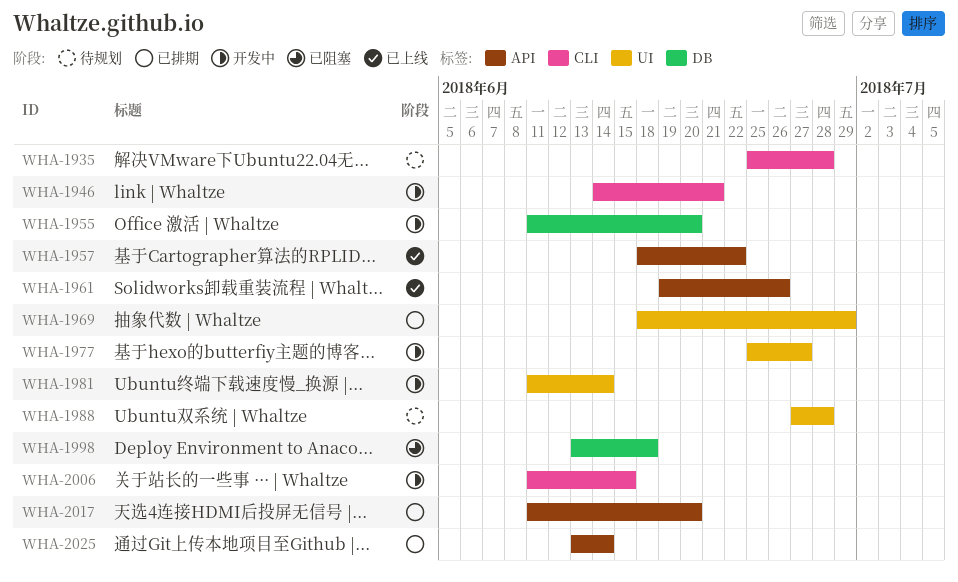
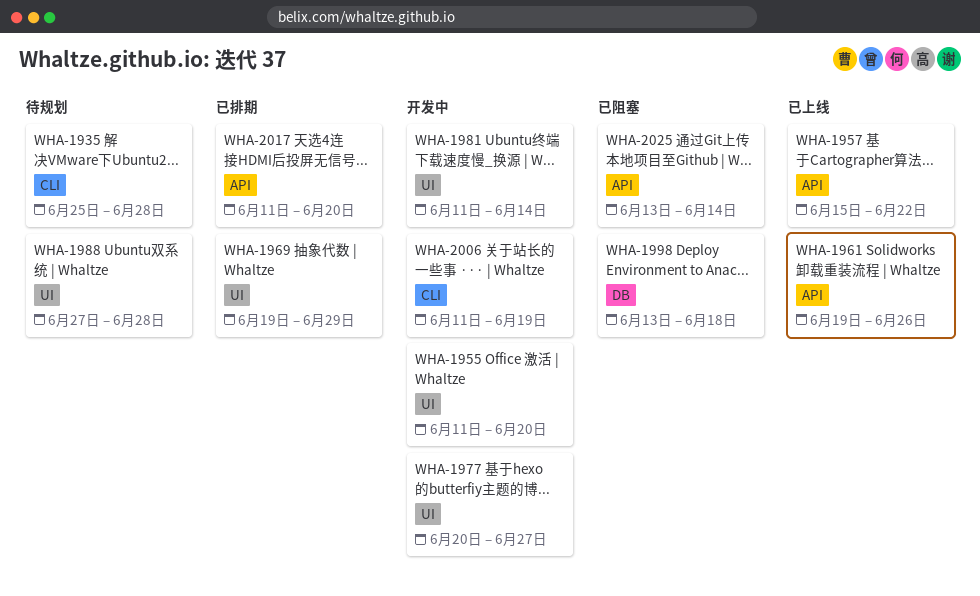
WHA-1946: present -> none
WHA-1955, label: DB -> UI
WHA-1957, start: Jun 18 -> Jun 15
WHA-1969, start: Jun 18 -> Jun 19
WHA-1977, start: Jun 25 -> Jun 20
WHA-2006, due: Jun 15 -> Jun 19
WHA-2025, status: 已排期 -> 已阻塞

